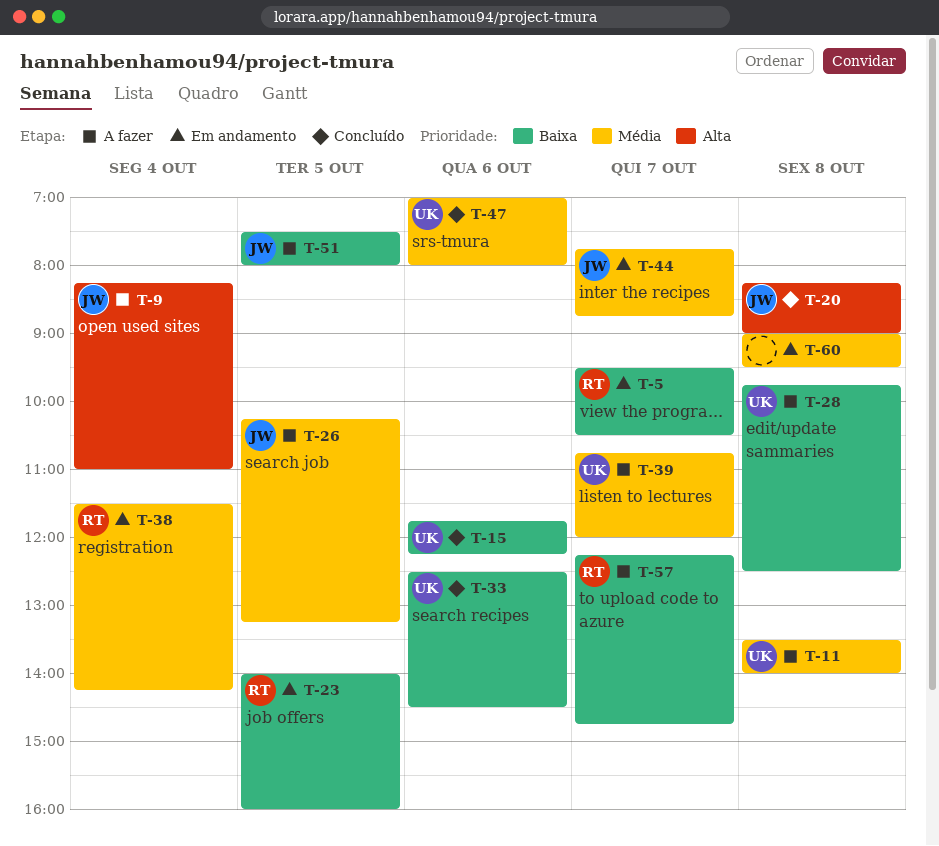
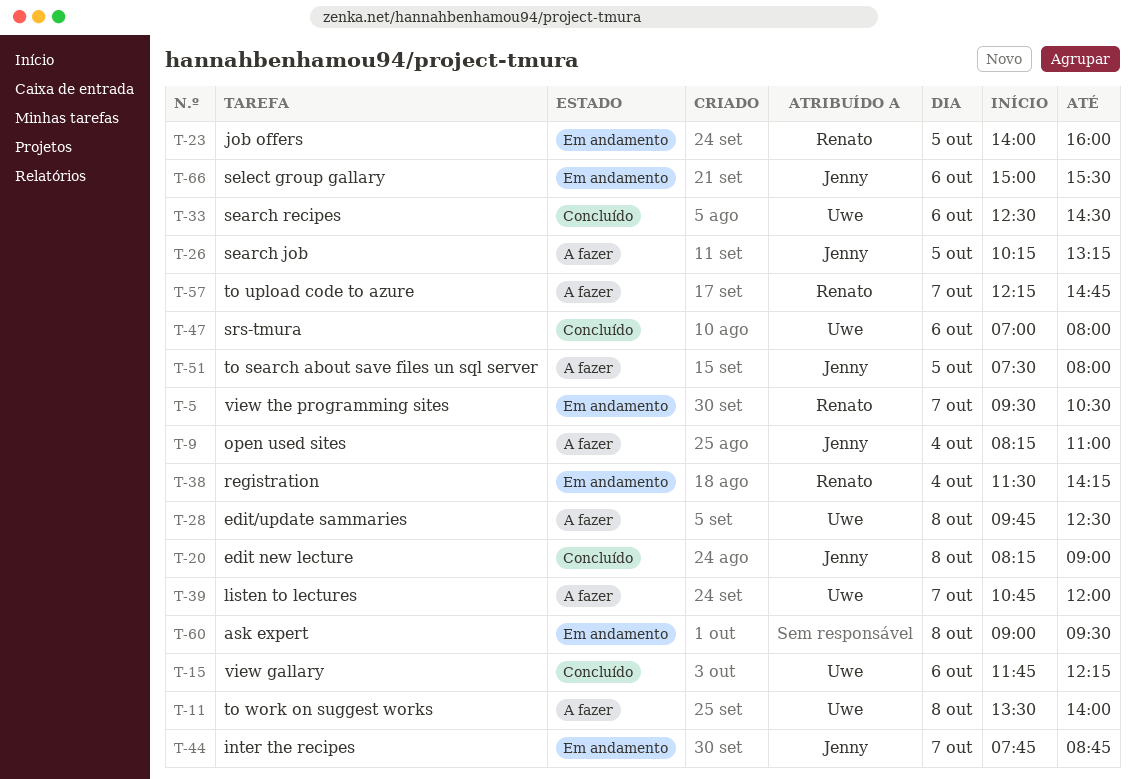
T-66: none -> present

